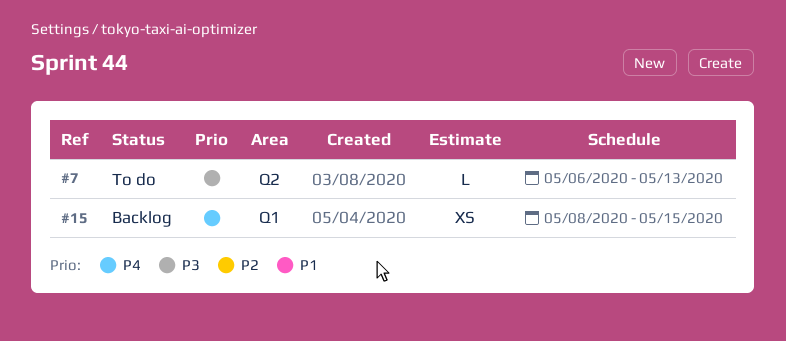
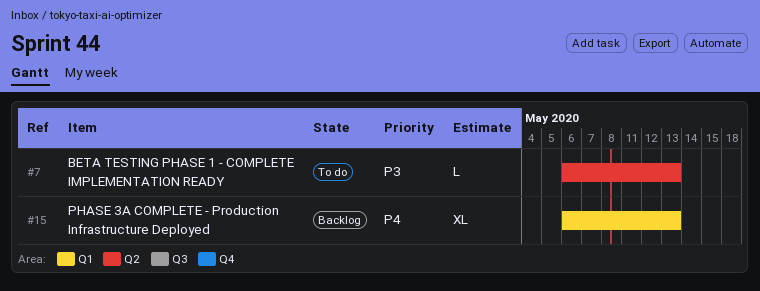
#15, estimate: XS -> XL
#15, start: May 8 -> May 6
#15, due: May 15 -> May 13

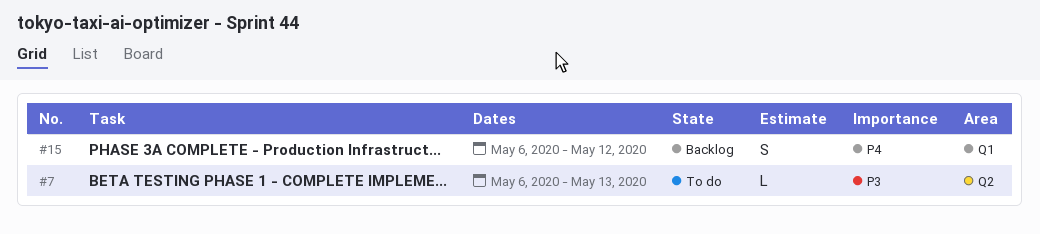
#15, estimate: XL -> S
#15, due: May 13 -> May 12

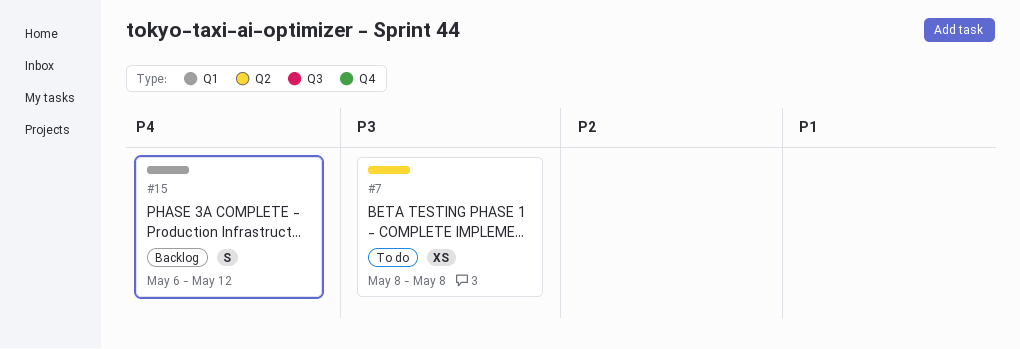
#7, estimate: L -> XS
#7, start: May 6 -> May 8
#7, due: May 13 -> May 8

